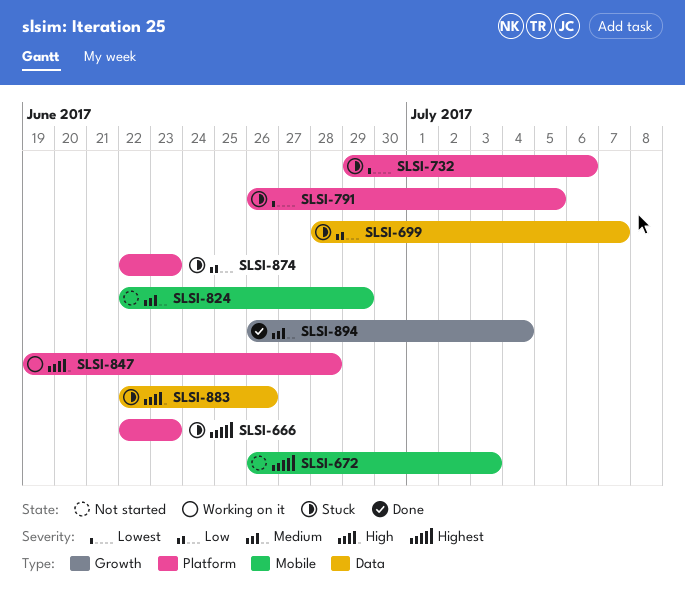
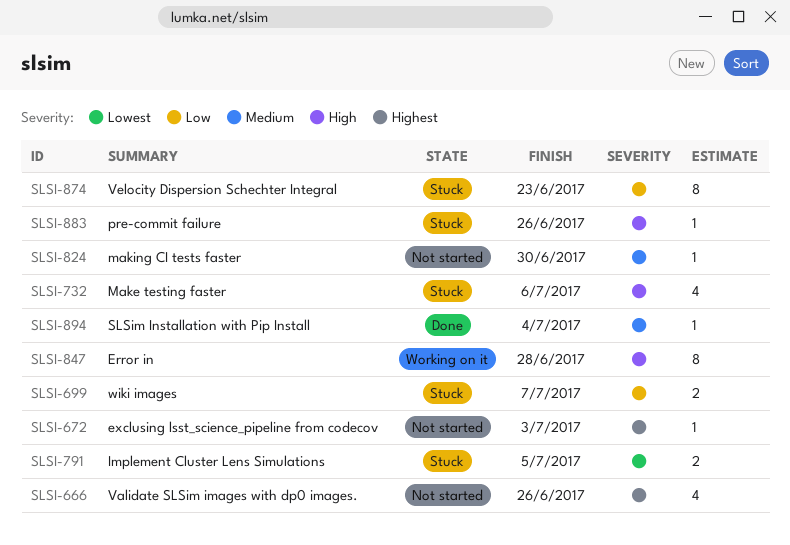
SLSI-666, status: Stuck -> Not started
SLSI-666, due: Jun 23 -> Jun 26
SLSI-732, priority: Lowest -> High
SLSI-824, due: Jun 29 -> Jun 30

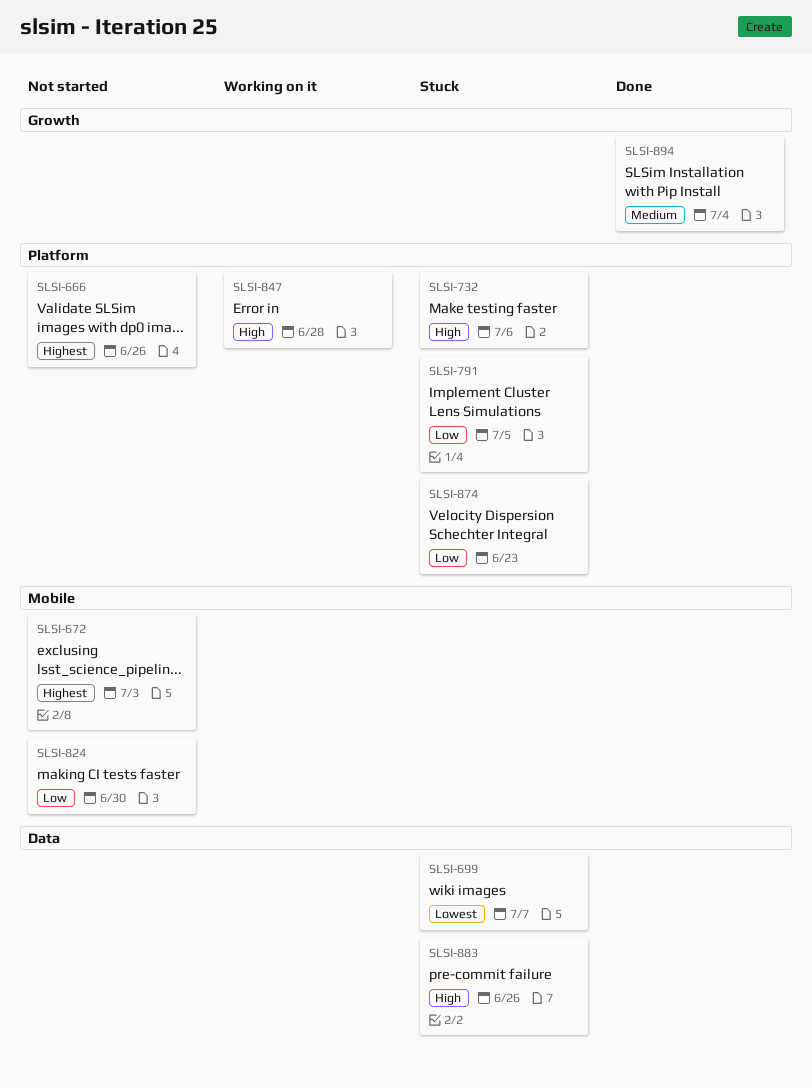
SLSI-699, priority: Low -> Lowest
SLSI-791, priority: Lowest -> Low
SLSI-824, priority: Medium -> Low

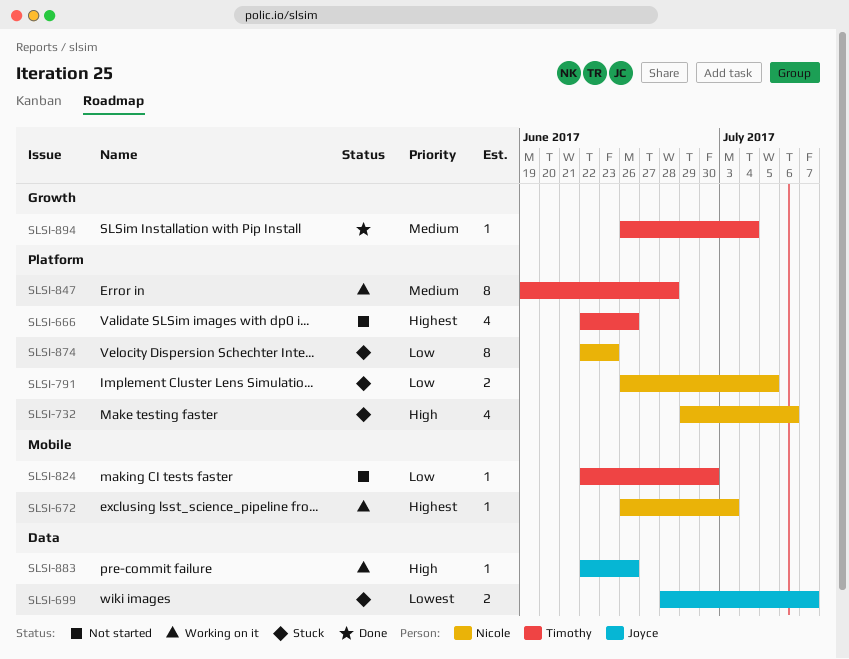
SLSI-672, status: Not started -> Working on it
SLSI-847, priority: High -> Medium
SLSI-883, status: Stuck -> Working on it

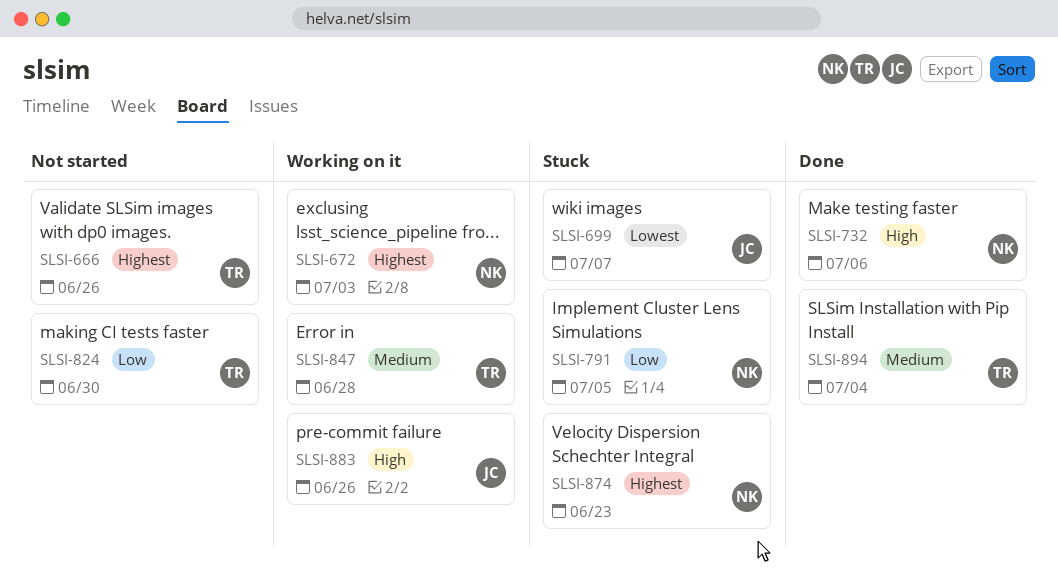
SLSI-732, status: Stuck -> Done
SLSI-874, priority: Low -> Highest

